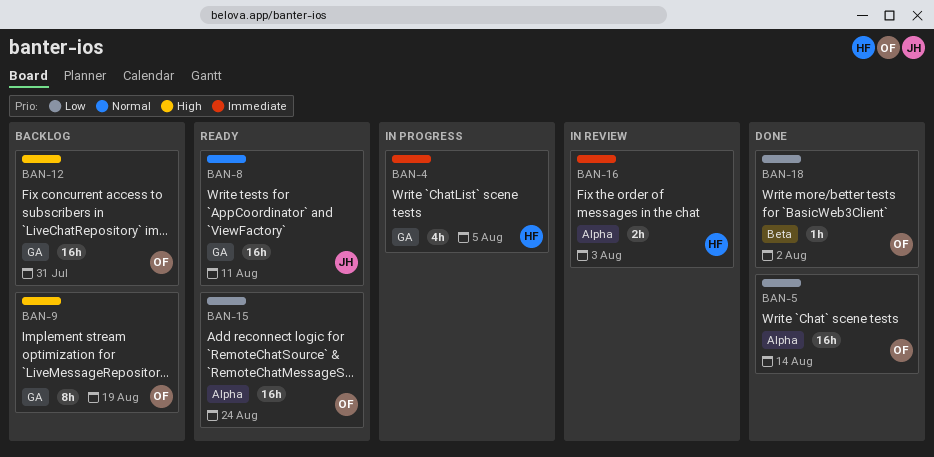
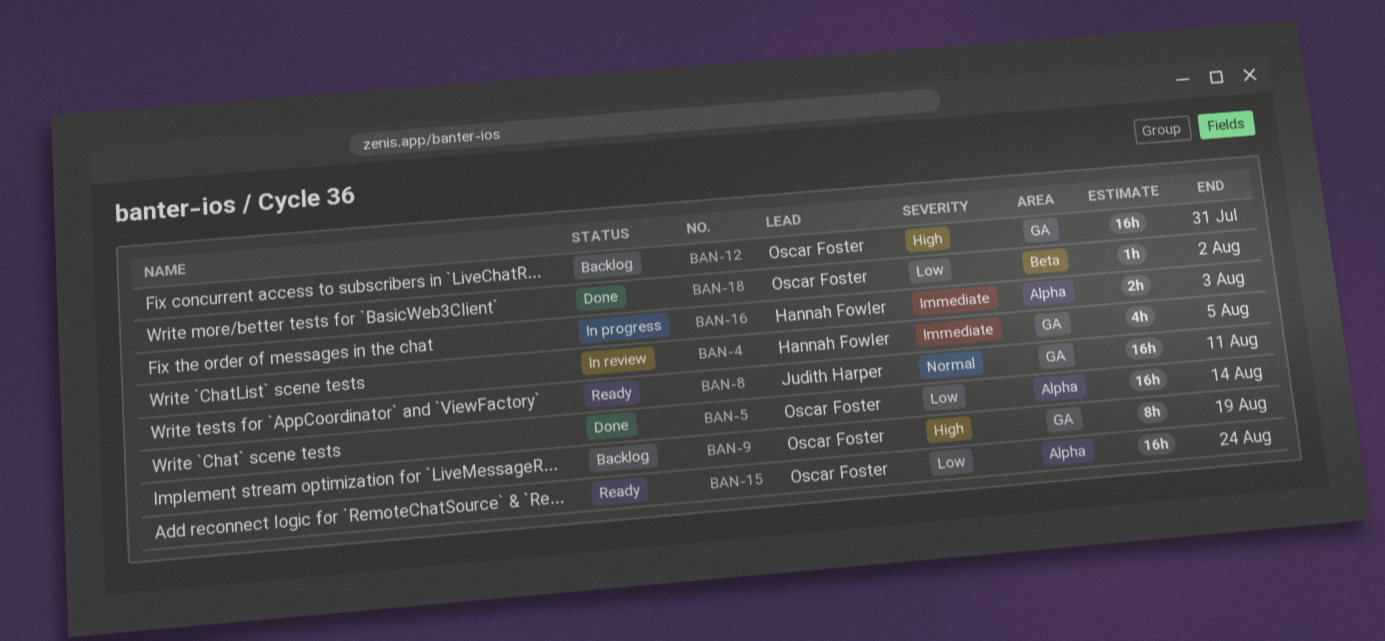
BAN-4, status: In progress -> In review
BAN-16, status: In review -> In progress

